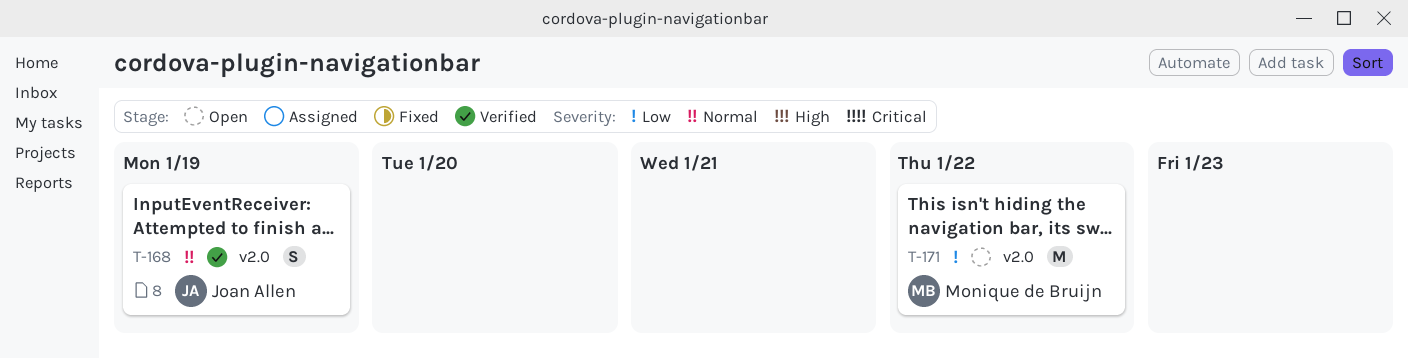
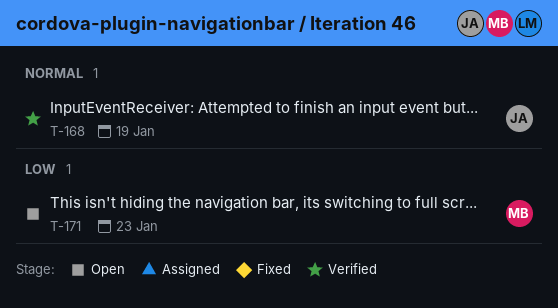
T-171, due: Jan 22 -> Jan 23

